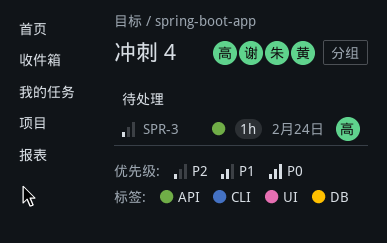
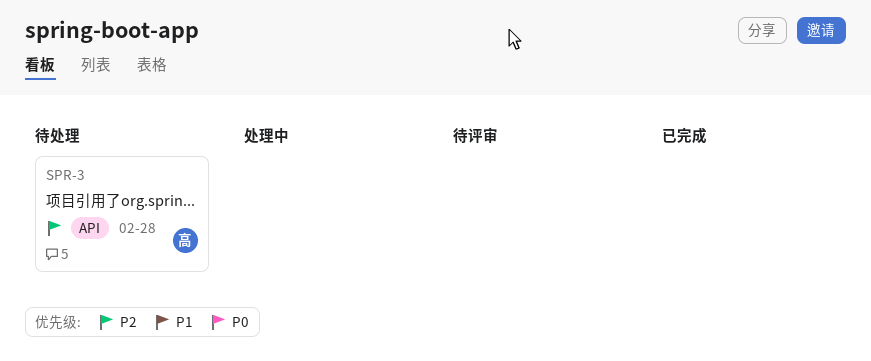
SPR-3, due: Feb 24 -> Feb 28

